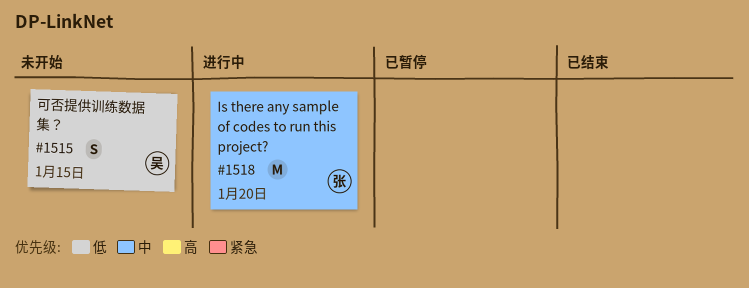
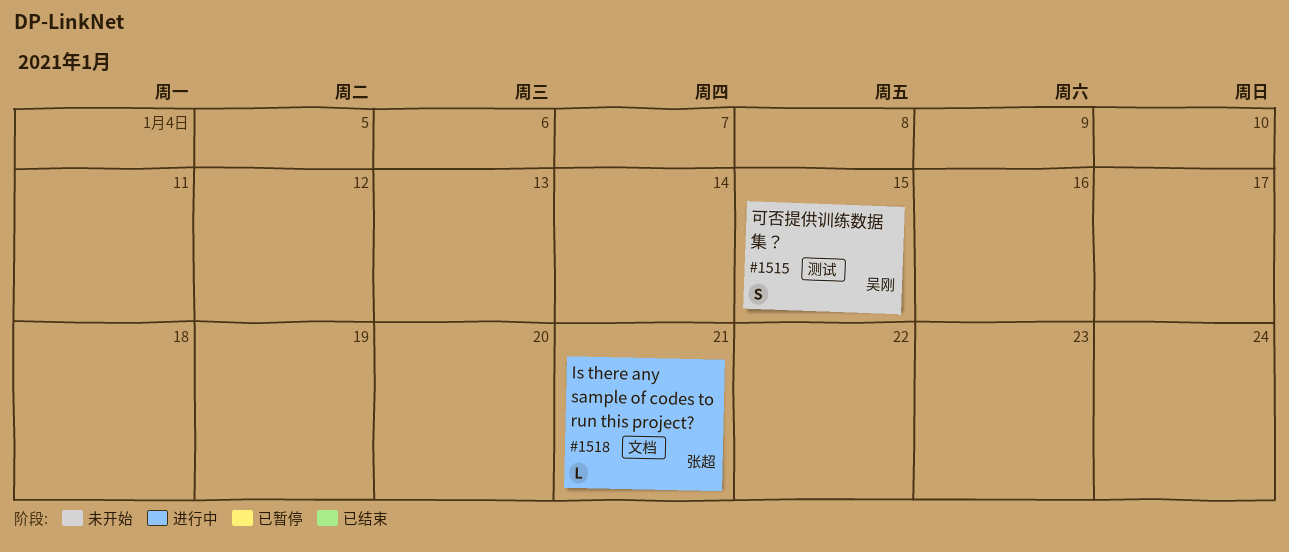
#1518, estimate: M -> L
#1518, due: Jan 20 -> Jan 21

